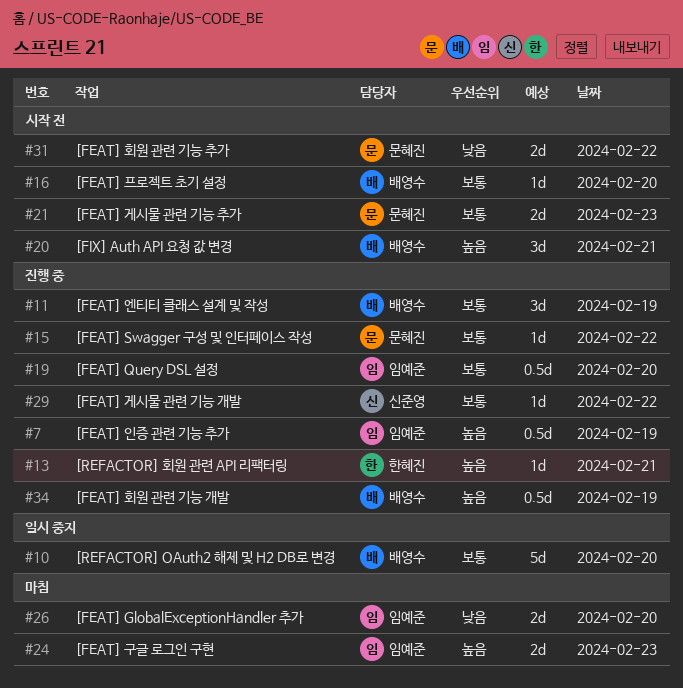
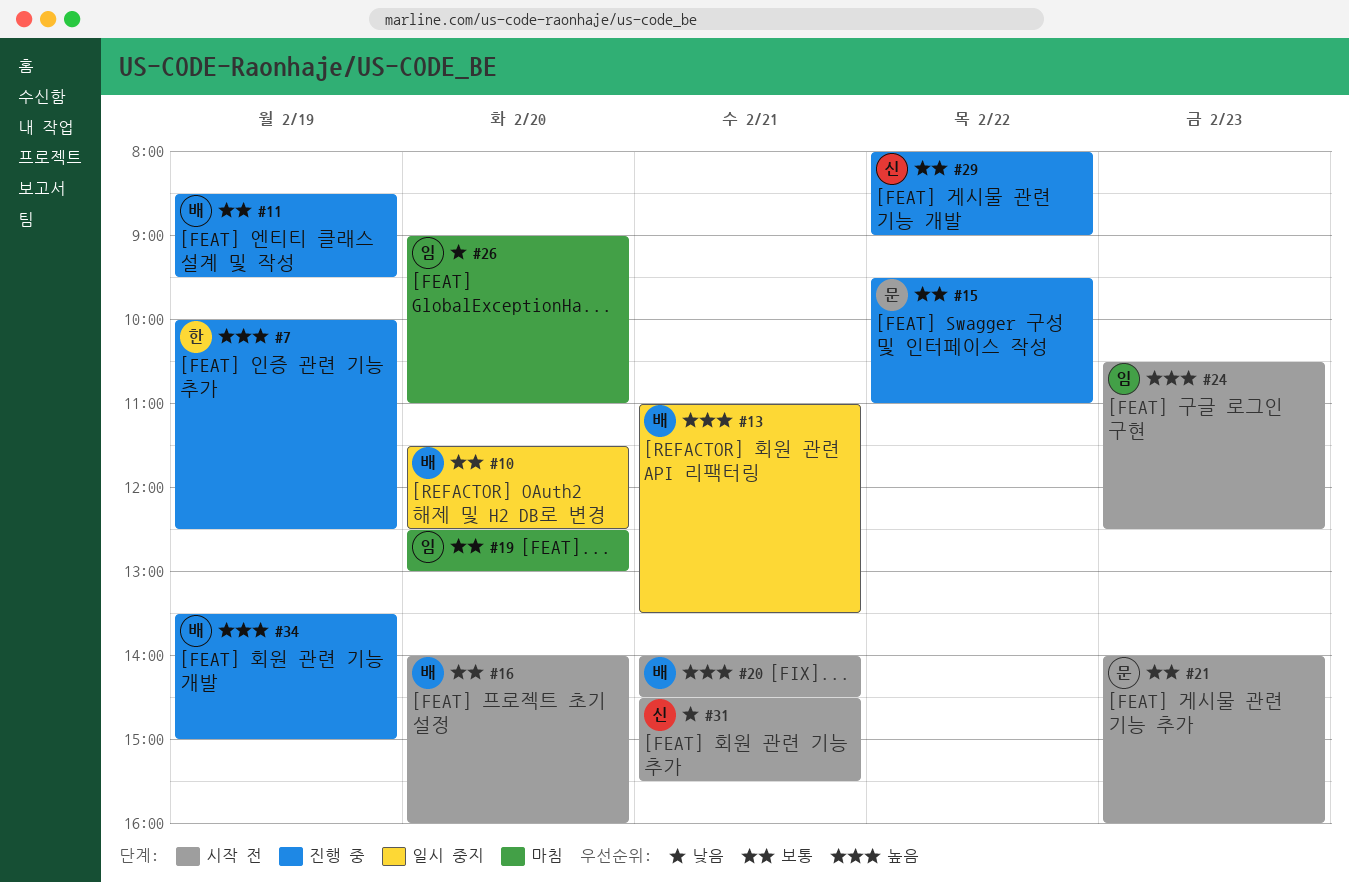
#7, owner: 임예준 -> 한혜진
#13, status: 진행 중 -> 일시 중지
#13, owner: 한혜진 -> 배영수
#19, status: 진행 중 -> 마침
#24, status: 마침 -> 시작 전
#31, owner: 문혜진 -> 신준영
#31, day: Feb 22 -> Feb 21

